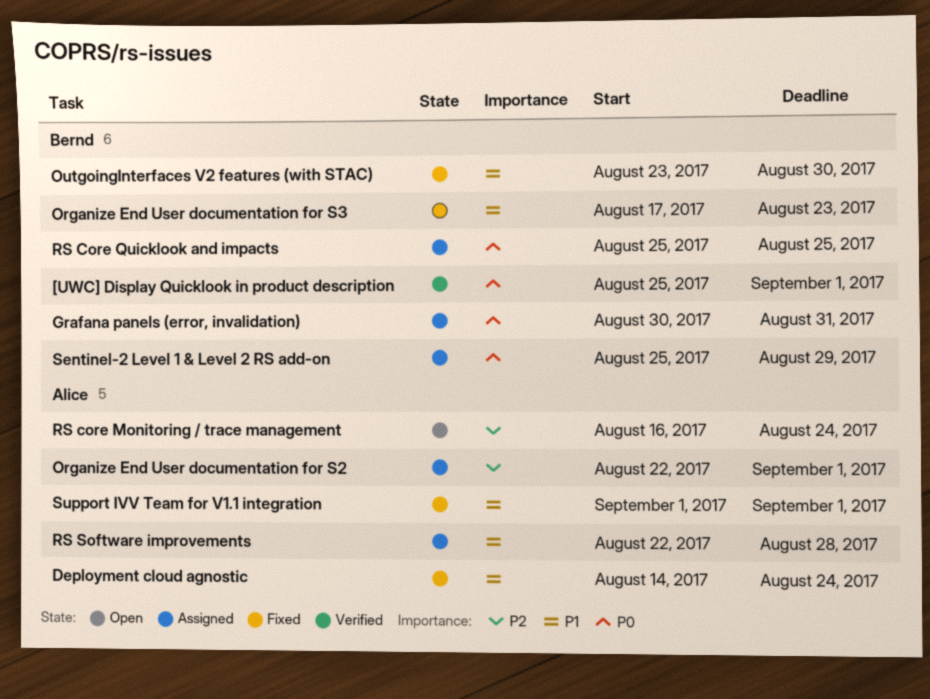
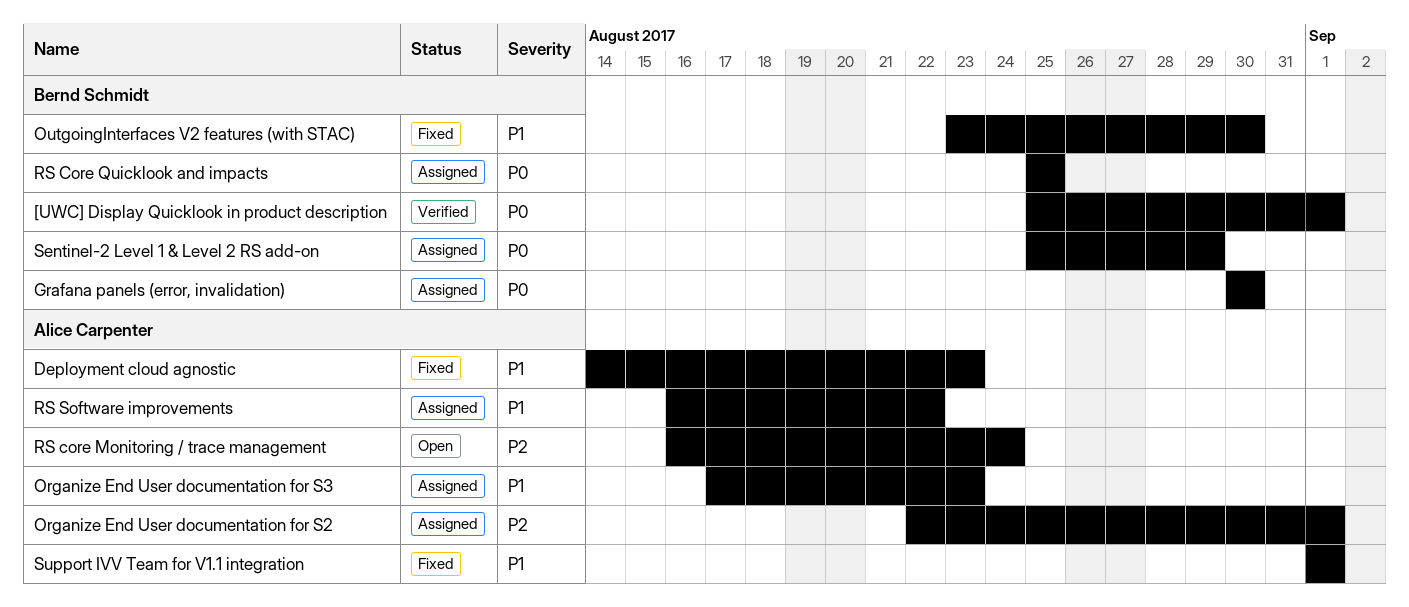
Deployment cloud agnostic, due: Aug 24 -> Aug 23
Grafana panels (error, invalidation), due: Aug 31 -> Aug 30
Organize End User documentation for S3, status: Fixed -> Assigned
Organize End User documentation for S3, owner: Bernd Schmidt -> Alice Carpenter
RS Software improvements, start: Aug 22 -> Aug 16
RS Software improvements, due: Aug 28 -> Aug 22

